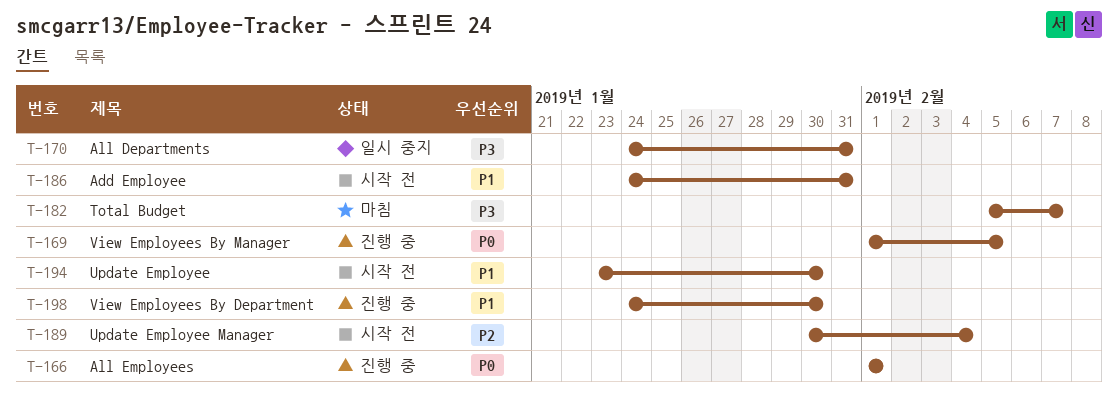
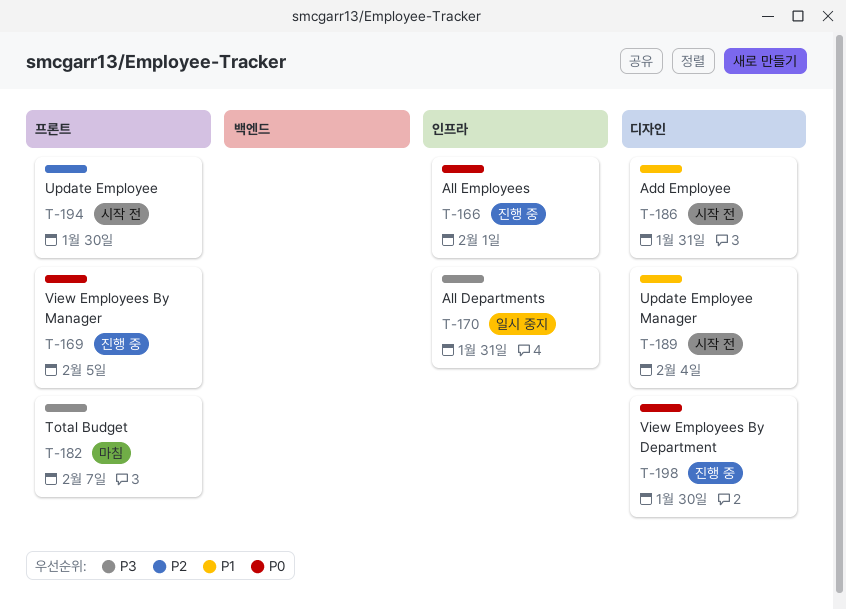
T-189, priority: P2 -> P1
T-194, priority: P1 -> P2
T-198, priority: P1 -> P0

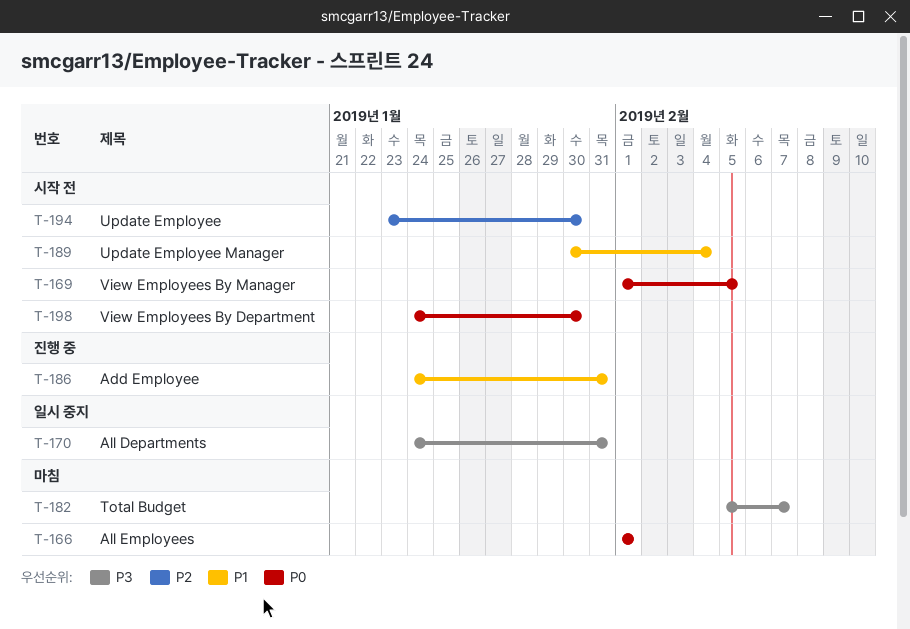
T-166, status: 진행 중 -> 마침
T-169, status: 진행 중 -> 시작 전
T-186, status: 시작 전 -> 진행 중
T-198, status: 진행 중 -> 시작 전

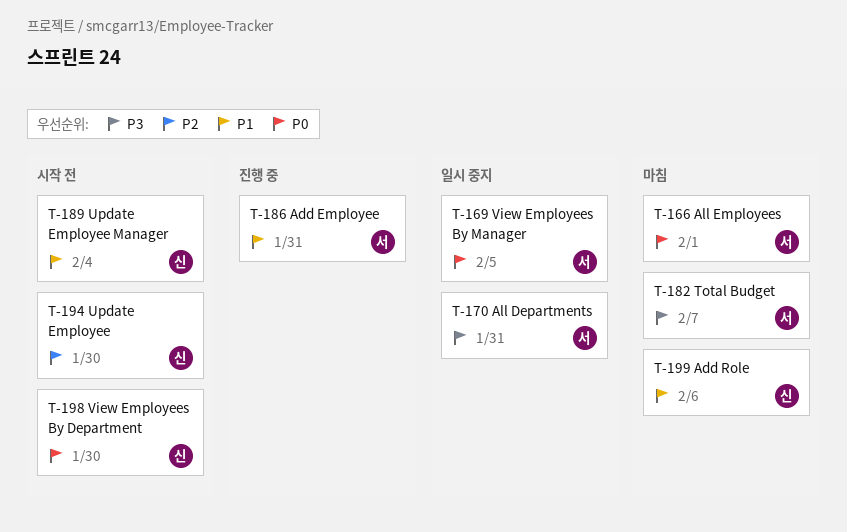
T-169, status: 시작 전 -> 일시 중지
T-199: none -> present

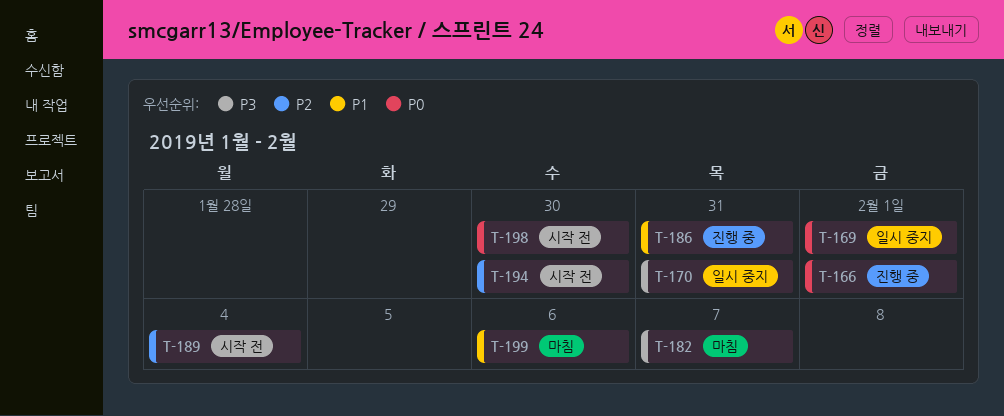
T-166, status: 마침 -> 진행 중
T-169, due: Feb 5 -> Feb 1
T-189, priority: P1 -> P2

